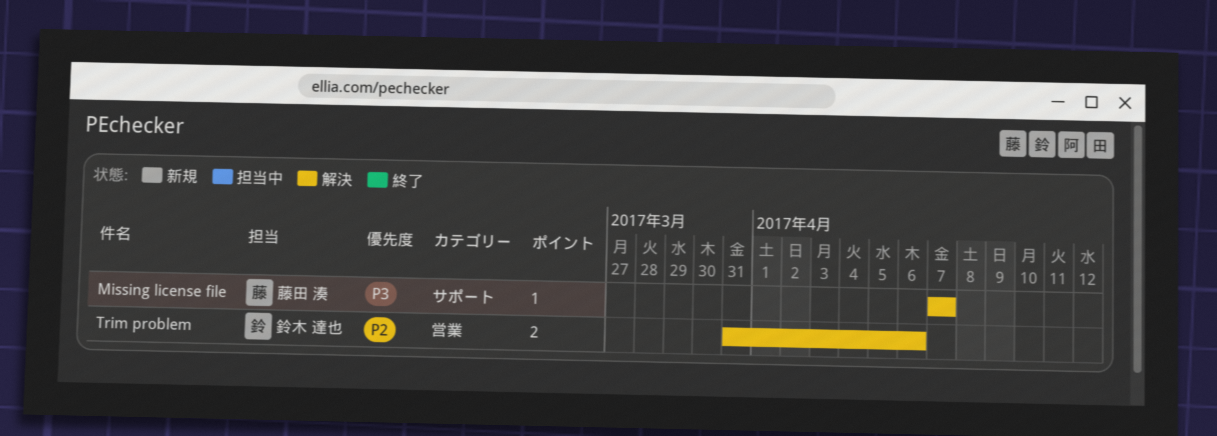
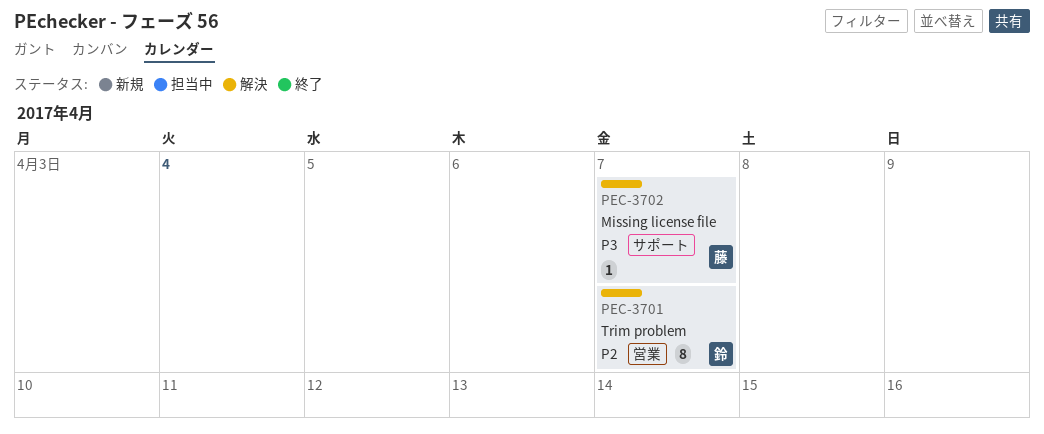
Trim problem, estimate: 2 -> 8
Trim problem, due: Apr 6 -> Apr 7

